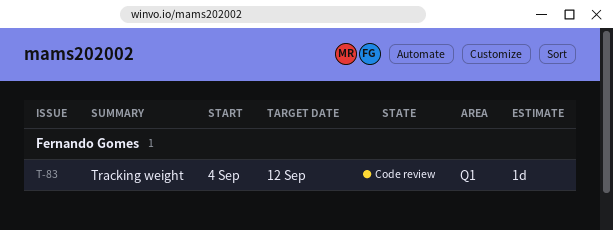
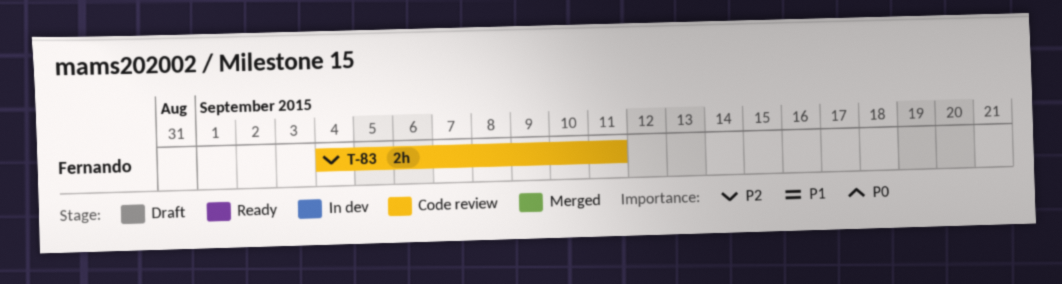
T-83, estimate: 1d -> 2h
T-83, due: Sep 12 -> Sep 11

